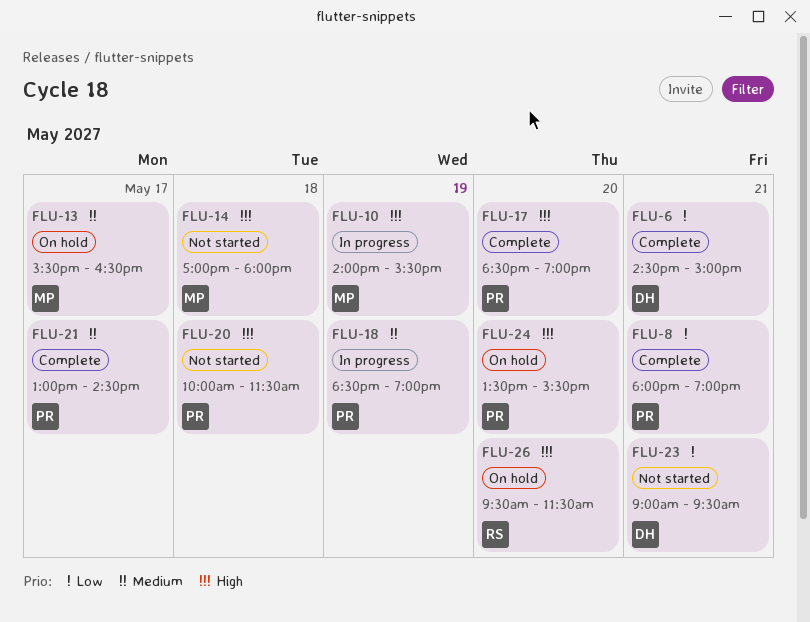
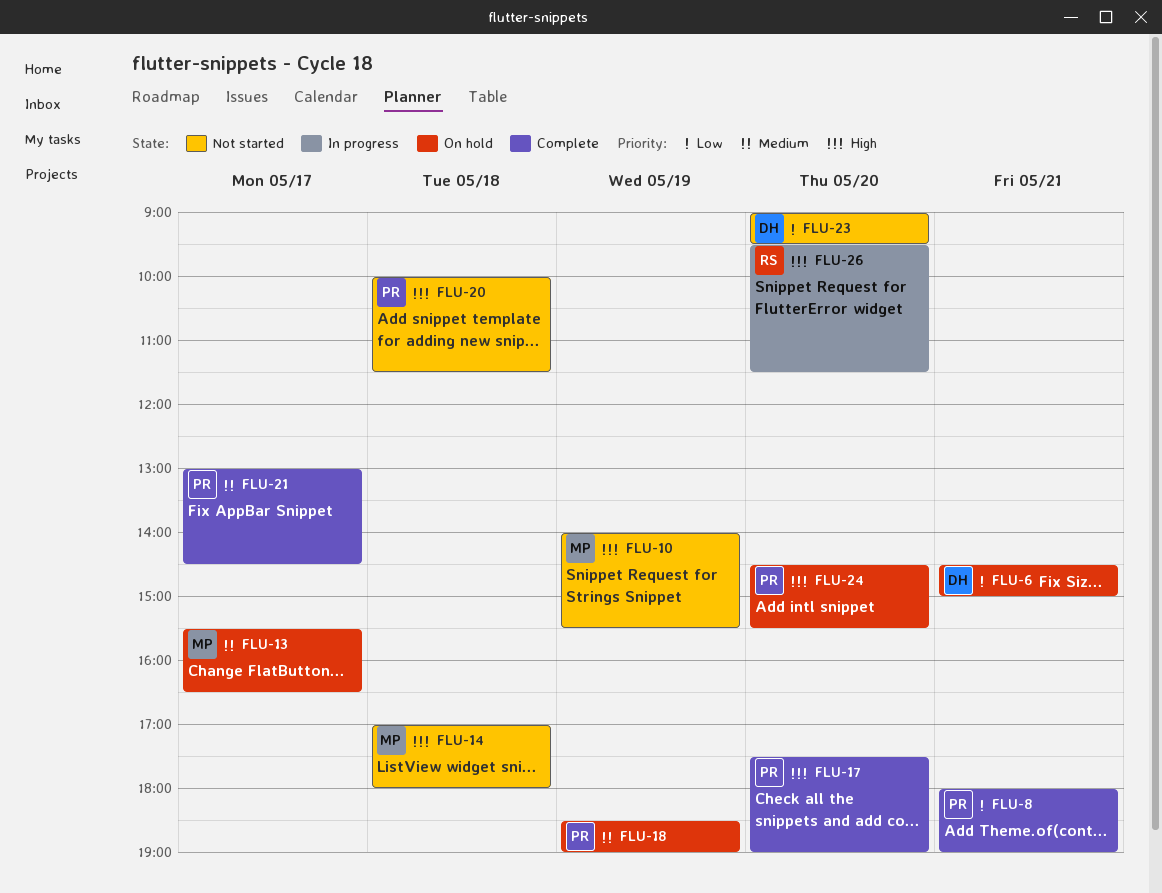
FLU-6, status: Complete -> On hold
FLU-10, status: In progress -> Not started
FLU-17, begins: 18:30 -> 17:30
FLU-18, status: In progress -> On hold
FLU-23, day: May 21 -> May 20
FLU-24, begins: 13:30 -> 14:30
FLU-26, status: On hold -> In progress

